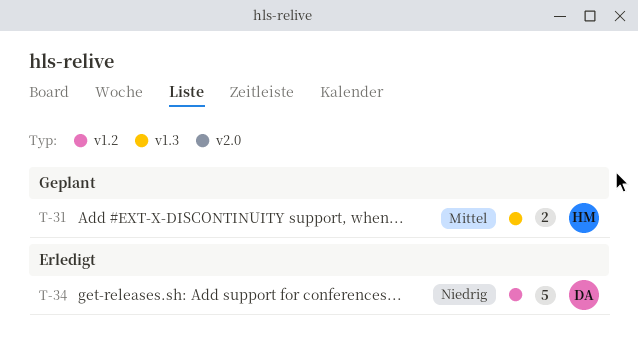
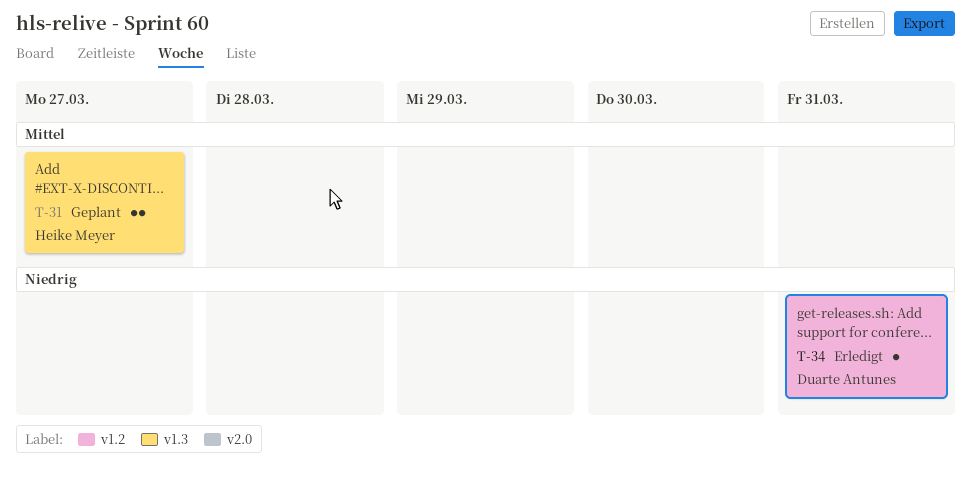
T-34, estimate: 5 -> 1

